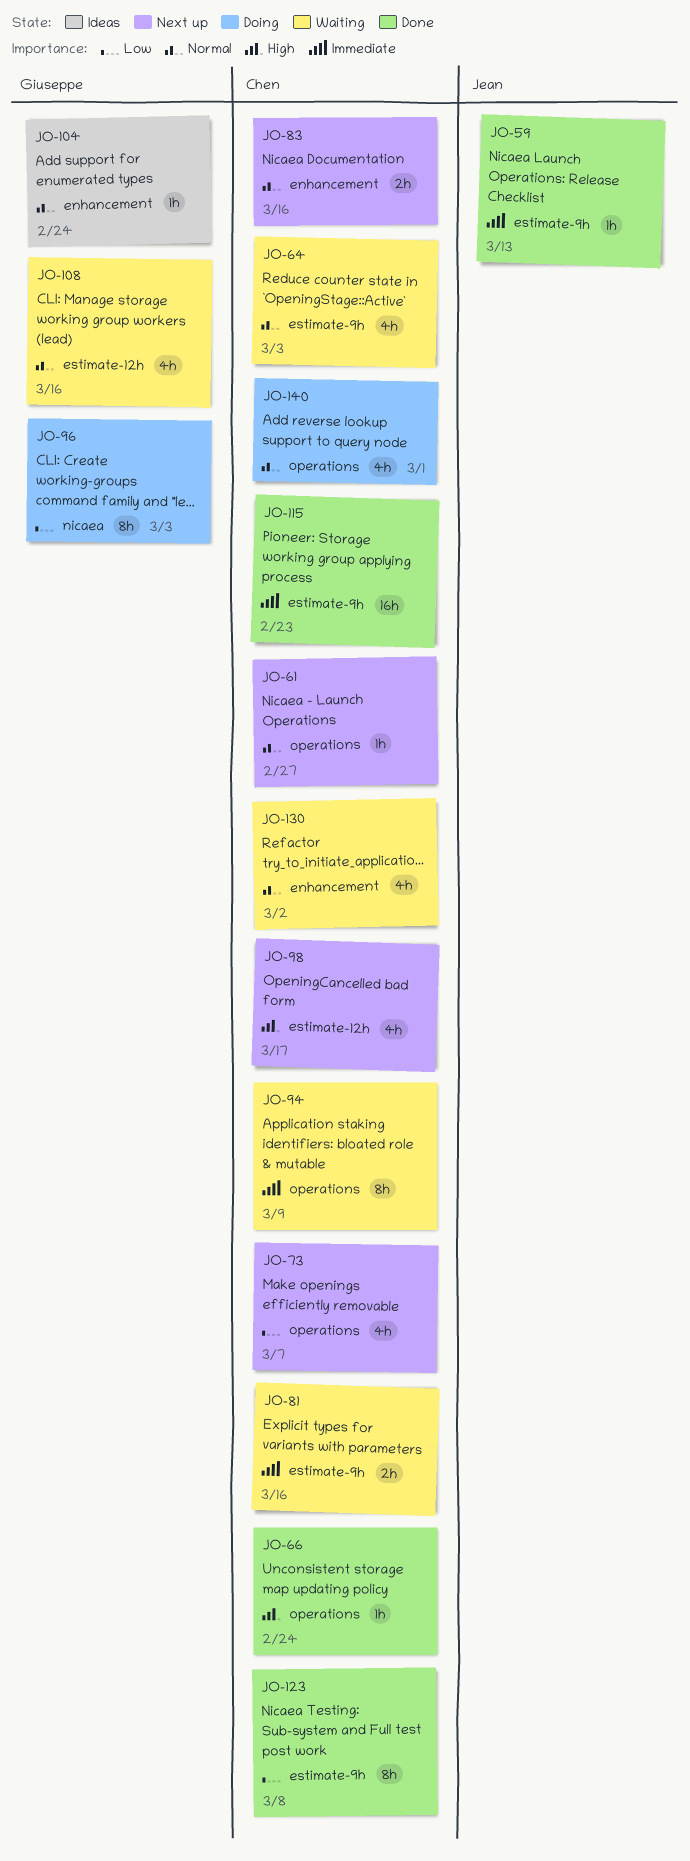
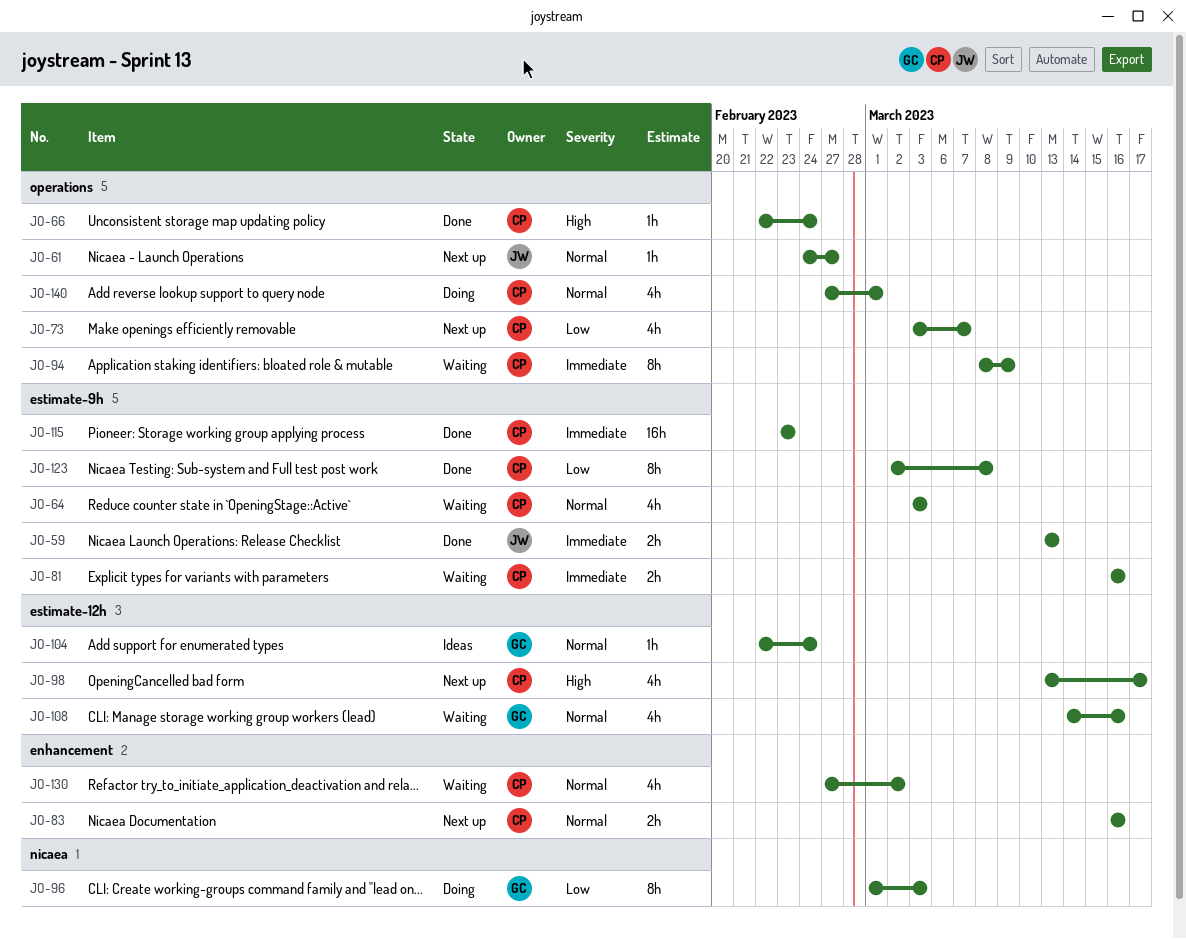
JO-59, estimate: 1h -> 2h
JO-61, owner: Chen -> Jean
JO-104, label: enhancement -> estimate-12h

